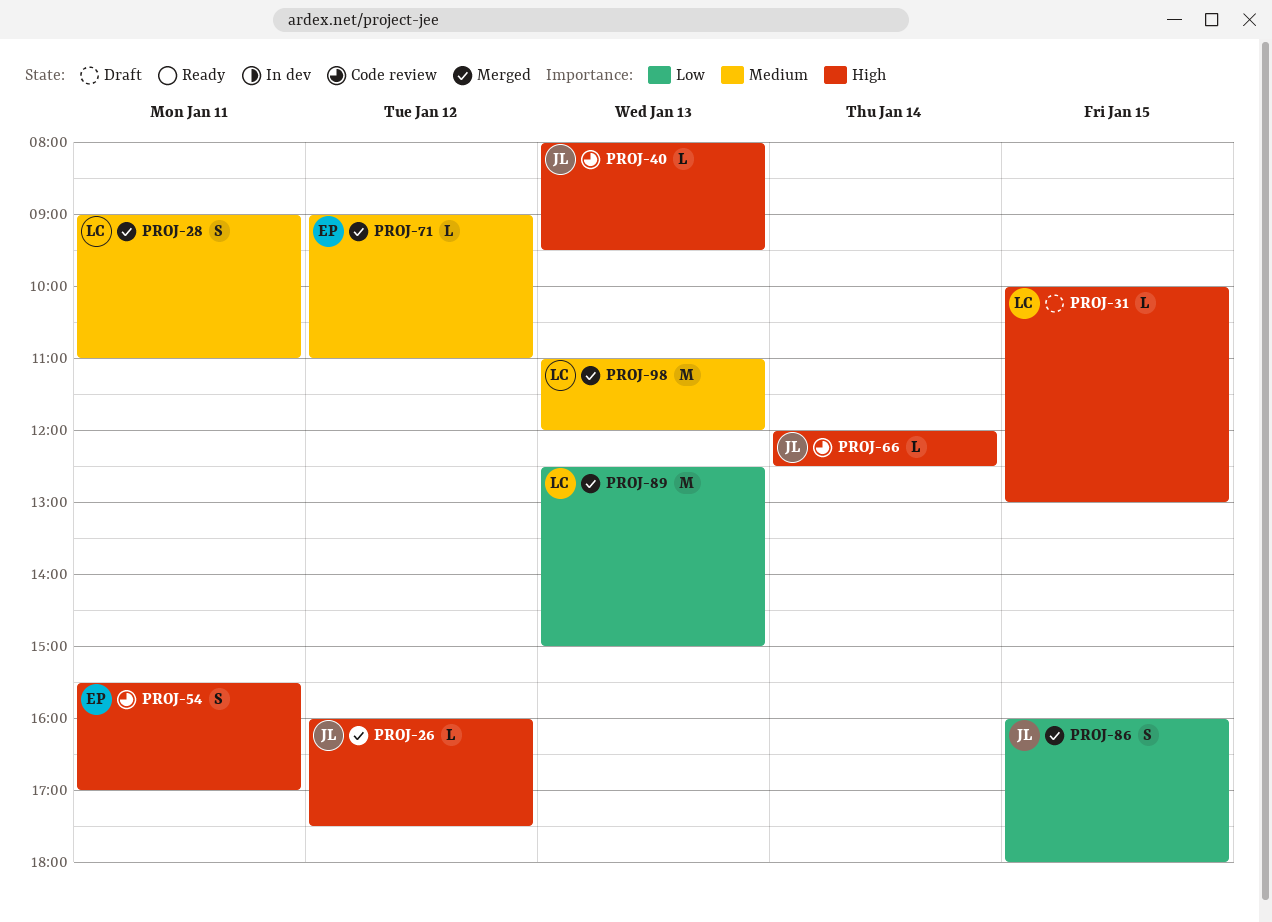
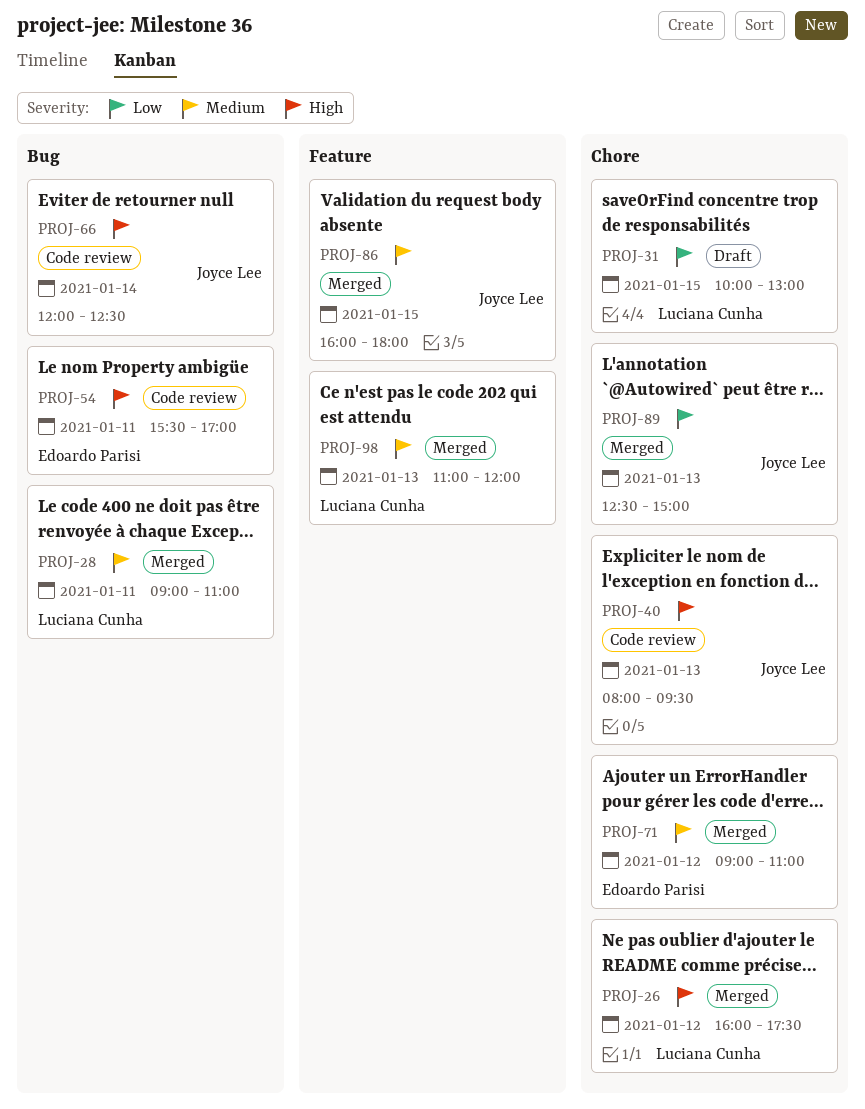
PROJ-26, owner: Joyce Lee -> Luciana Cunha
PROJ-31, priority: High -> Low
PROJ-86, priority: Low -> Medium
PROJ-89, owner: Luciana Cunha -> Joyce Lee

